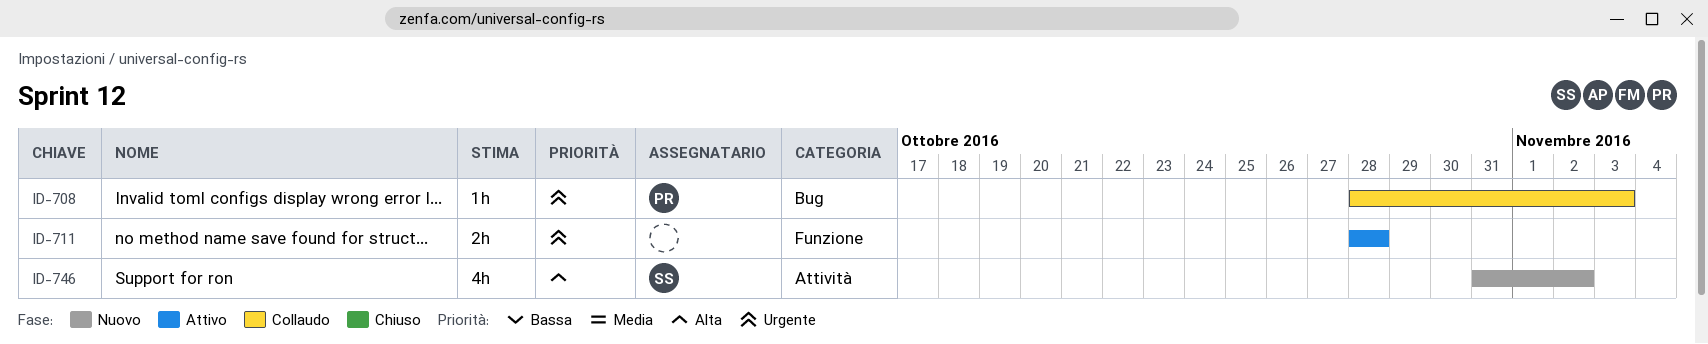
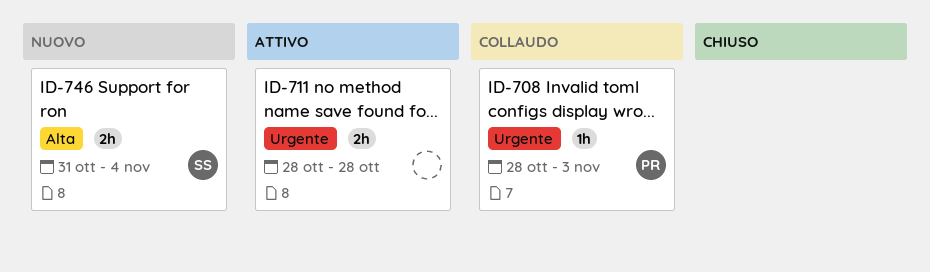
ID-746, estimate: 4h -> 2h
ID-746, due: Nov 2 -> Nov 4

